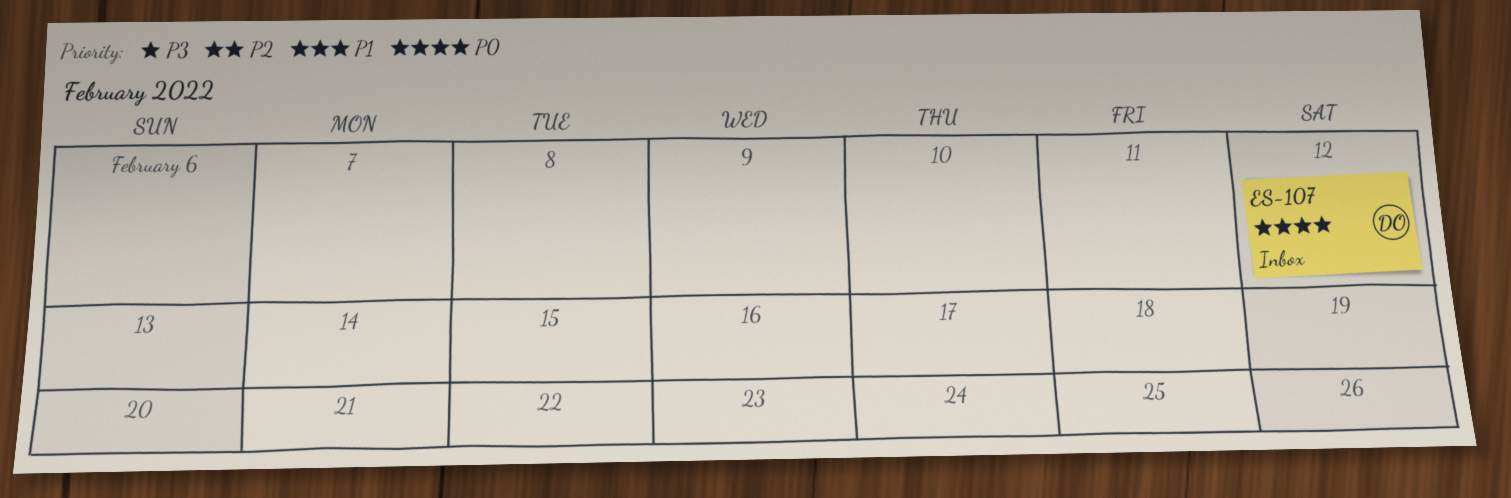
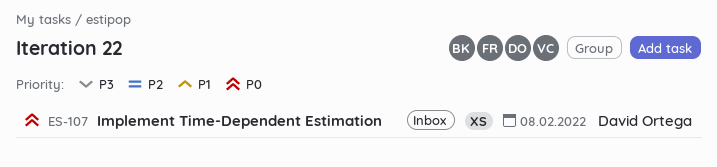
ES-107, due: Feb 12 -> Feb 8

